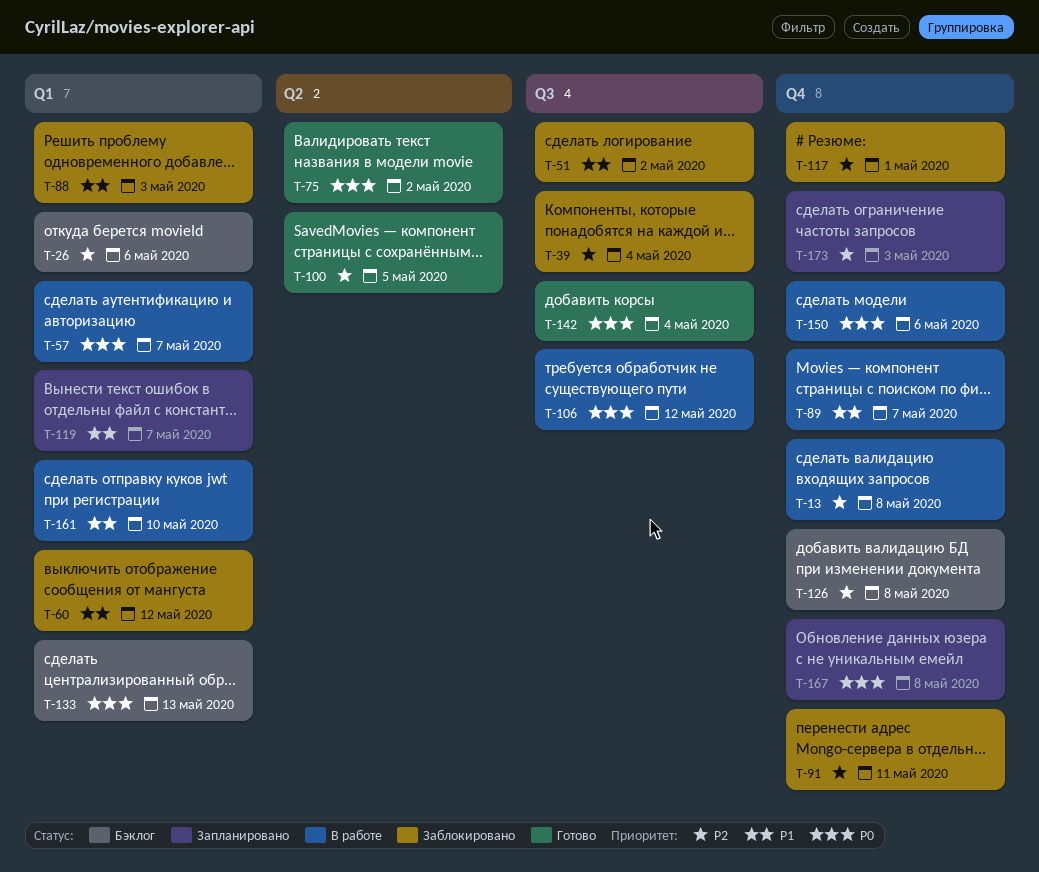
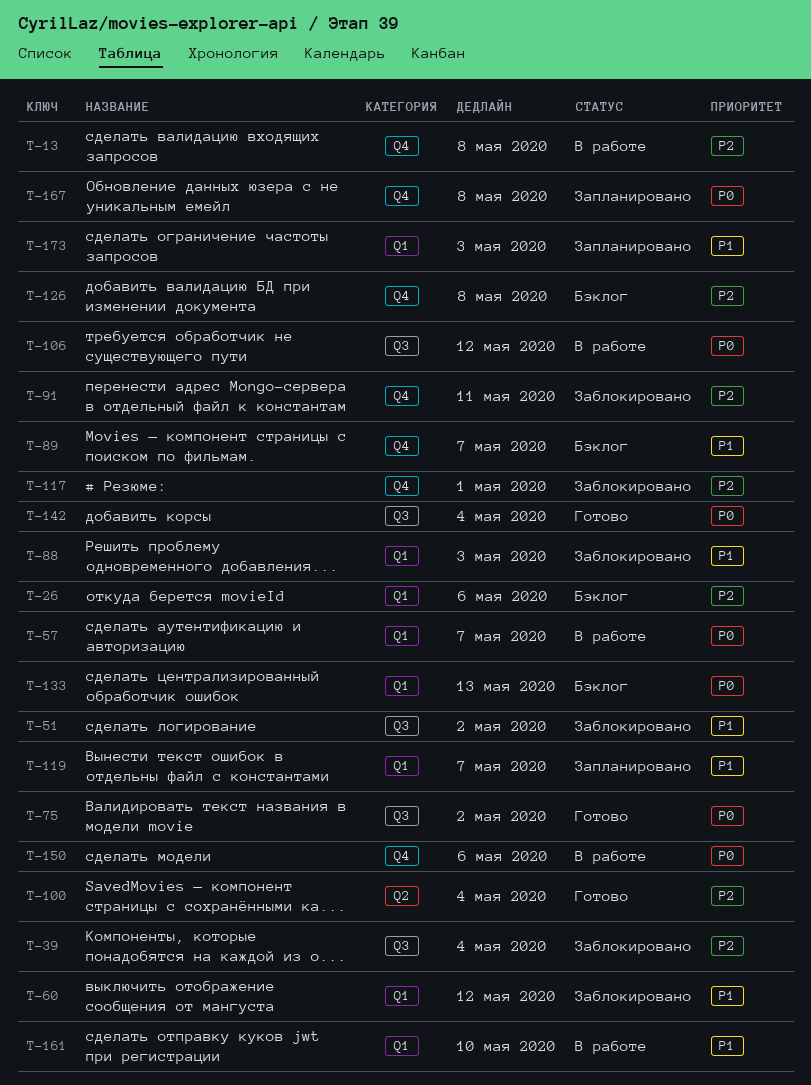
T-75, label: Q2 -> Q3
T-89, status: В работе -> Бэклог
T-100, due: May 5 -> May 4
T-173, priority: P2 -> P1
T-173, label: Q4 -> Q1

